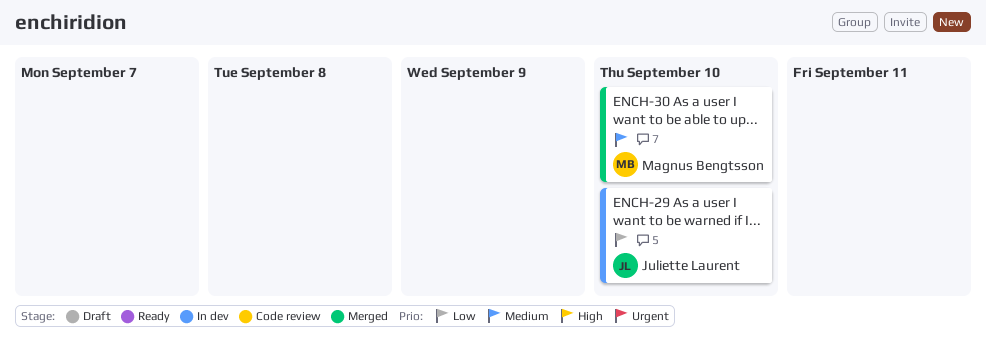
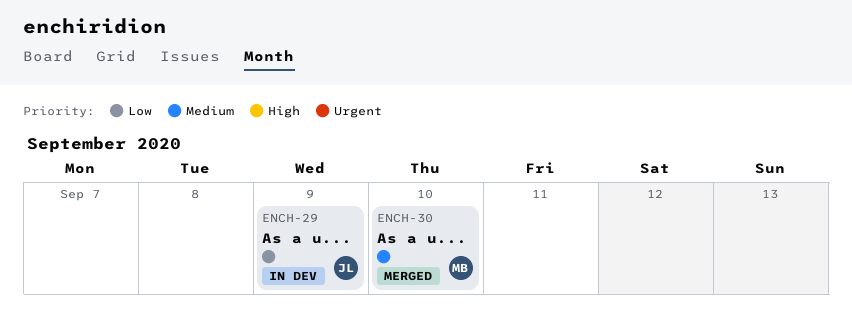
ENCH-29, due: Sep 10 -> Sep 9

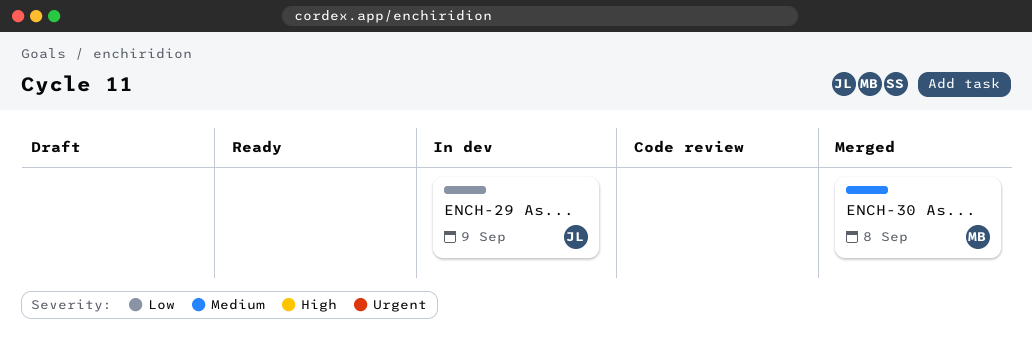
ENCH-30, due: Sep 10 -> Sep 8

